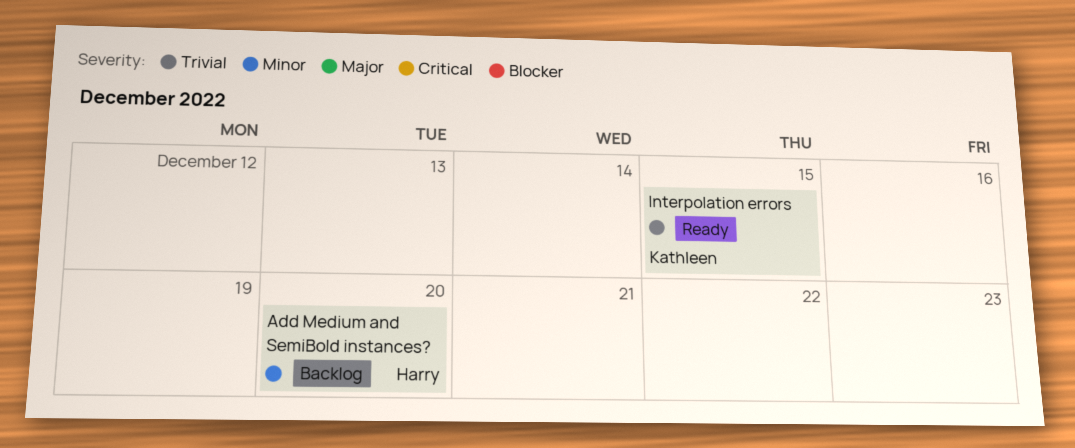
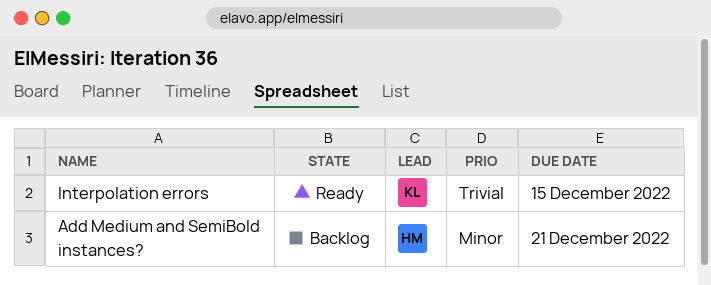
Add Medium and SemiBold instances?, due: Dec 20 -> Dec 21

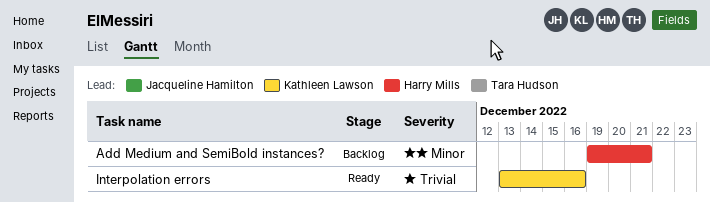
Interpolation errors, due: Dec 15 -> Dec 16

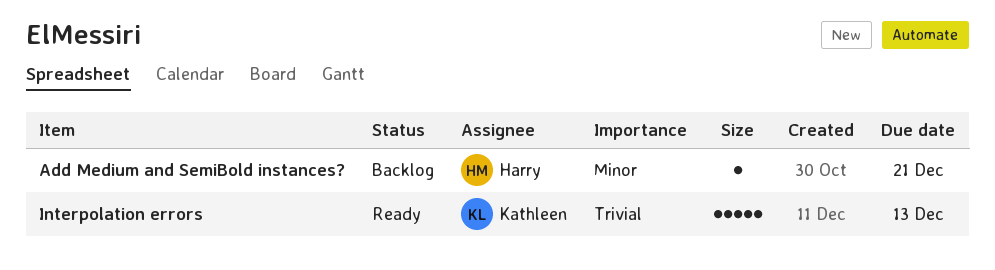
Interpolation errors, due: Dec 16 -> Dec 13

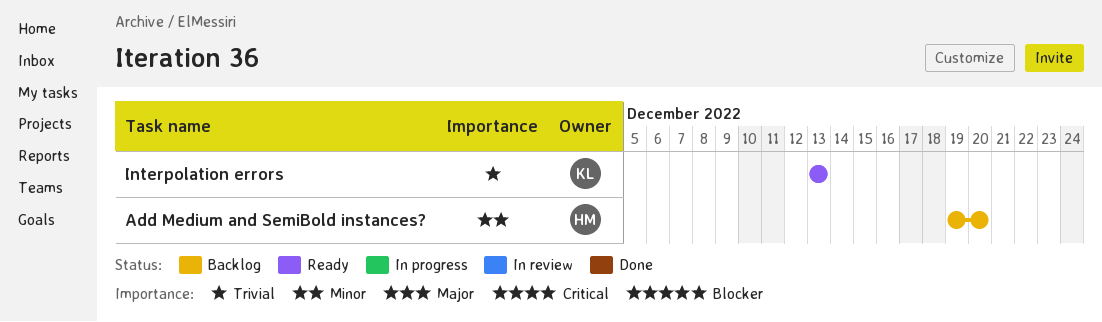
Add Medium and SemiBold instances?, due: Dec 21 -> Dec 20

